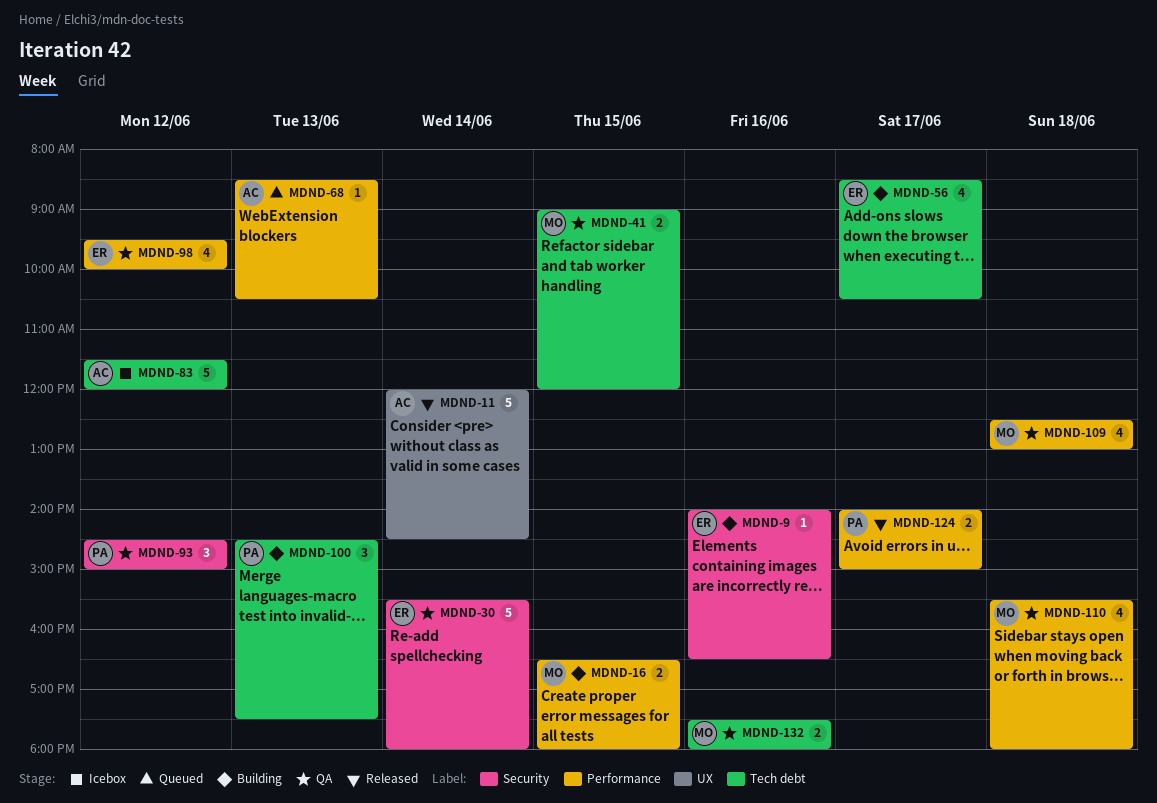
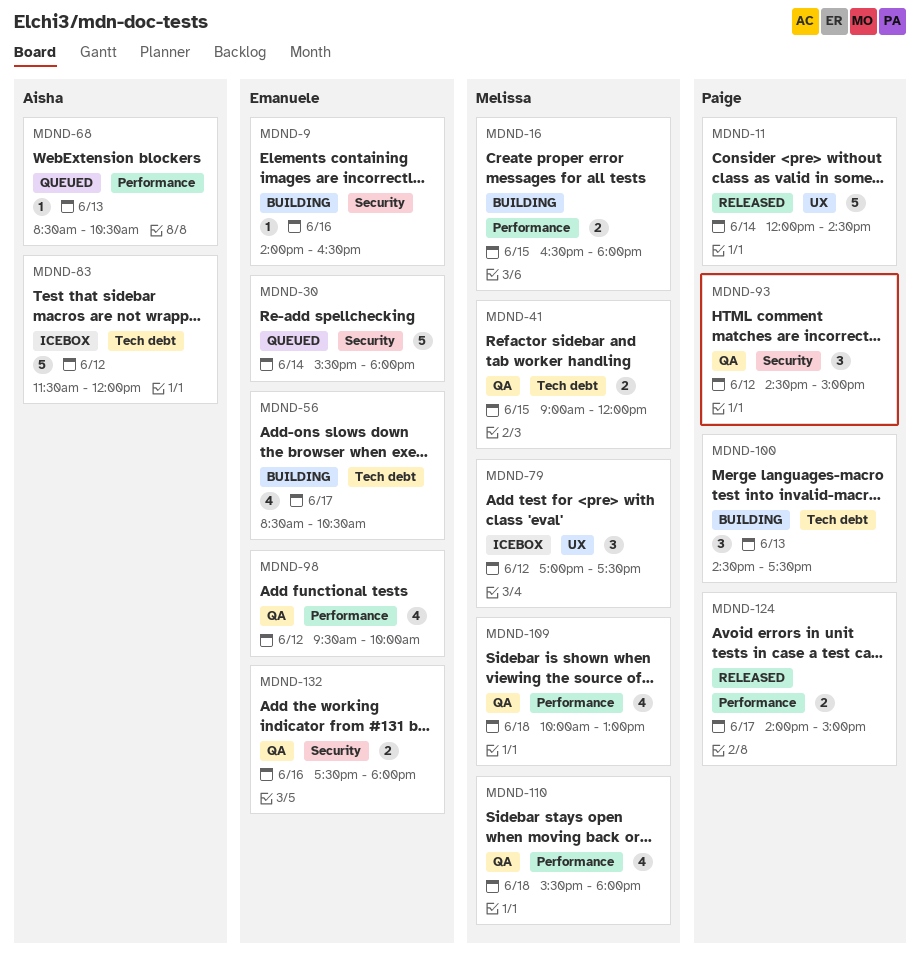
MDND-11, owner: Aisha -> Paige
MDND-30, status: QA -> Queued
MDND-79: none -> present
MDND-109, begins: 12:30 -> 10:00
MDND-132, owner: Melissa -> Emanuele
MDND-132, label: Tech debt -> Security

